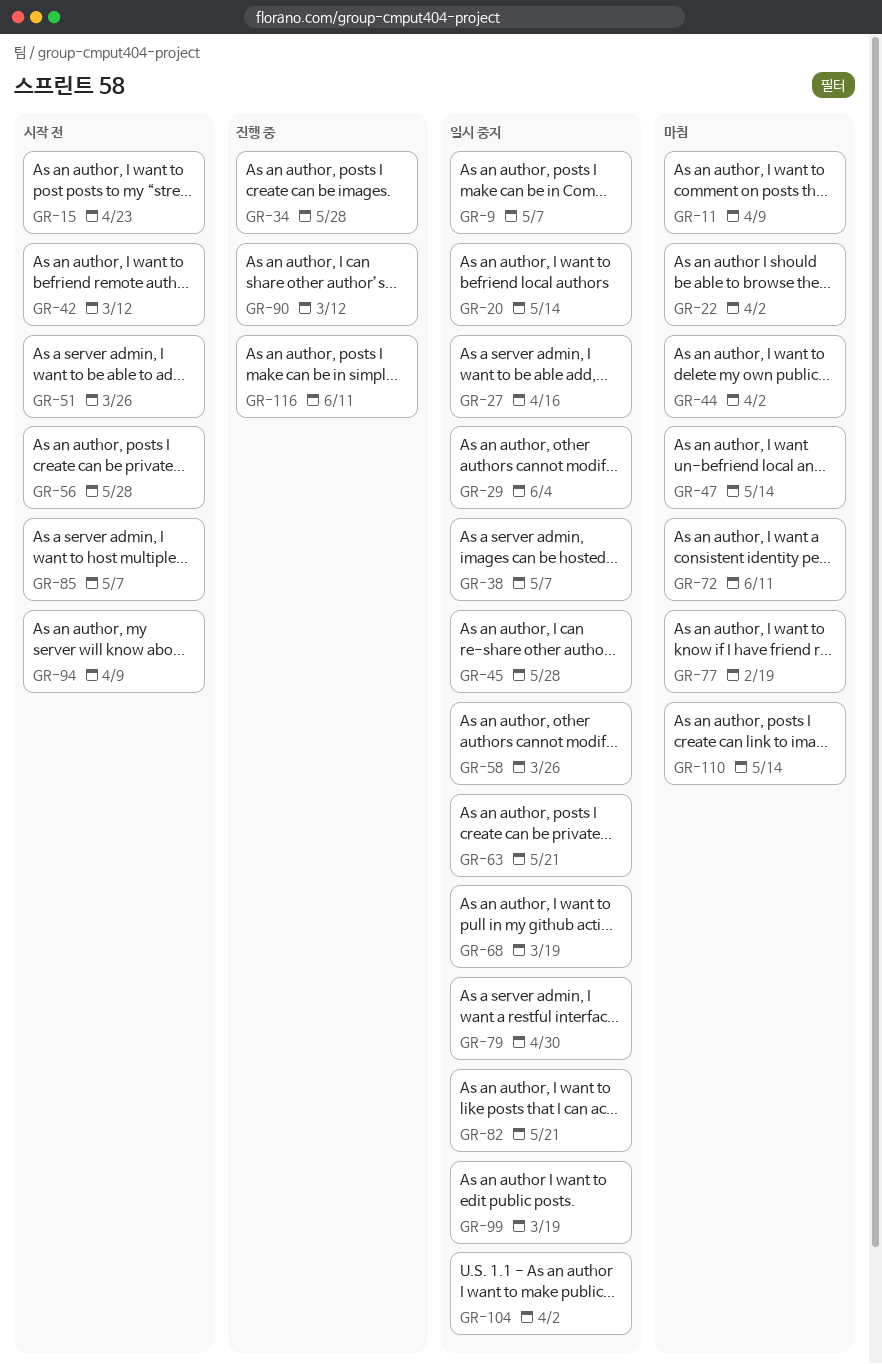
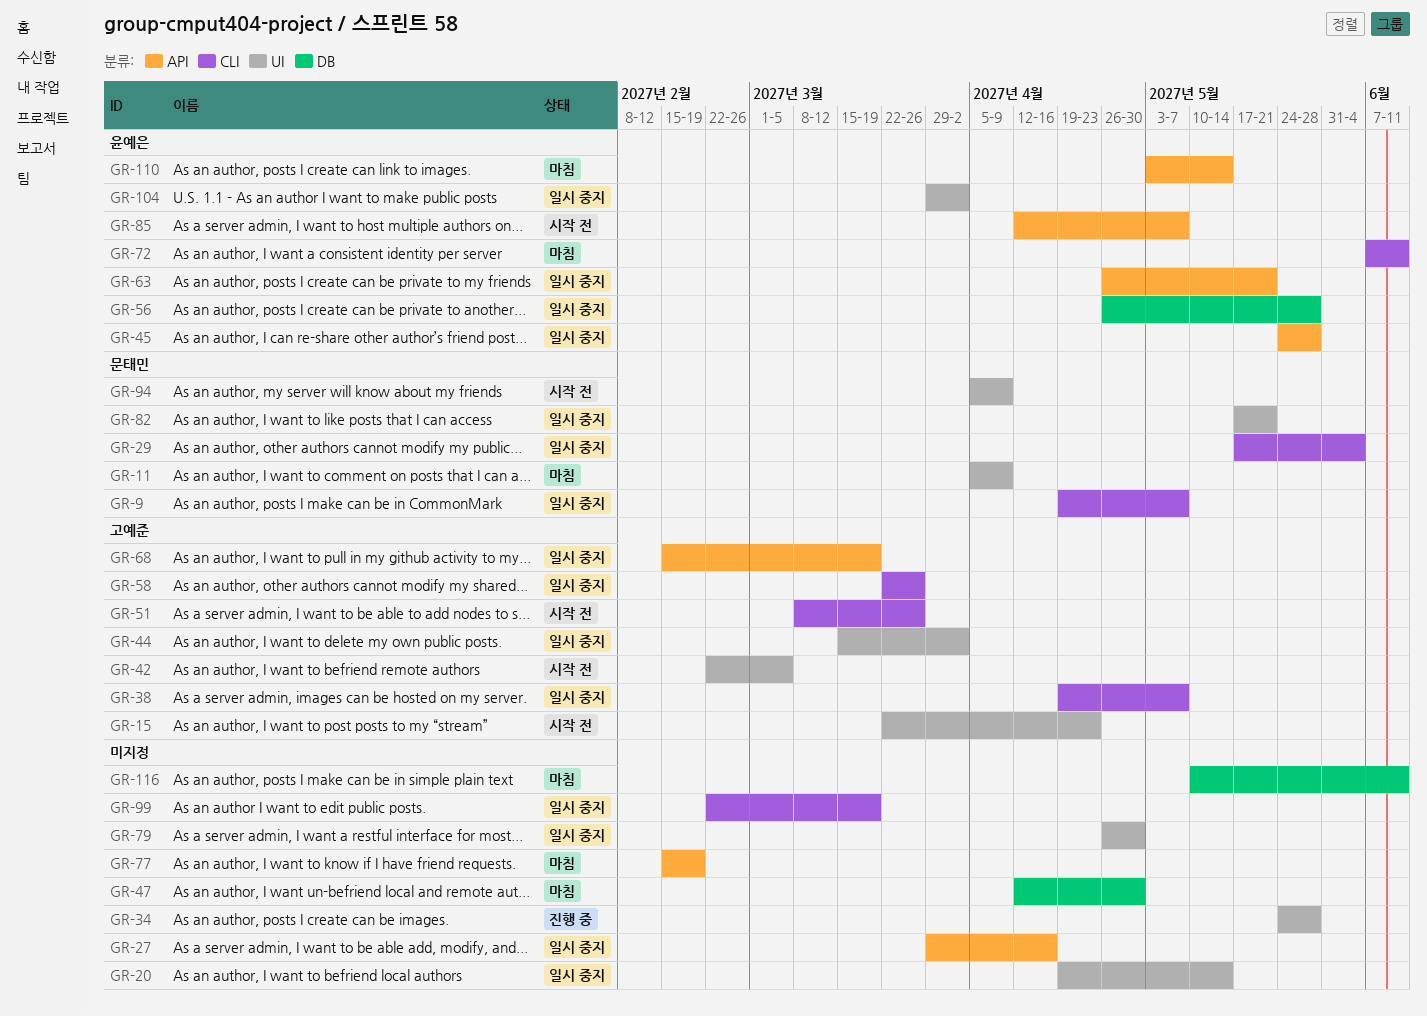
GR-22: present -> none
GR-42, due: Mar 12 -> Mar 5
GR-44, status: 마침 -> 일시 중지
GR-47, due: May 14 -> Apr 30
GR-56, status: 시작 전 -> 일시 중지
GR-90: present -> none
GR-116, status: 진행 중 -> 마침

